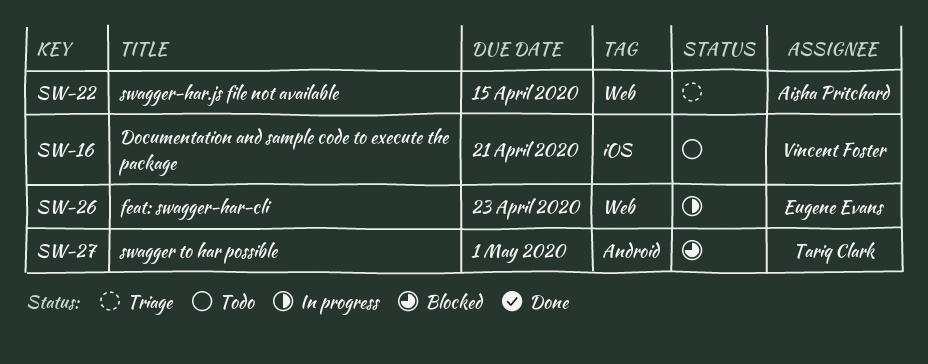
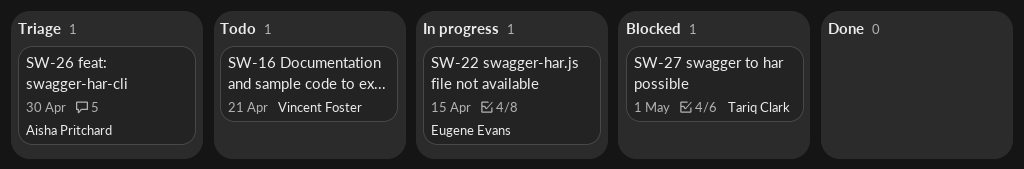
SW-22, status: Triage -> In progress
SW-22, owner: Aisha Pritchard -> Eugene Evans
SW-26, status: In progress -> Triage
SW-26, owner: Eugene Evans -> Aisha Pritchard
SW-26, due: Apr 23 -> Apr 30

